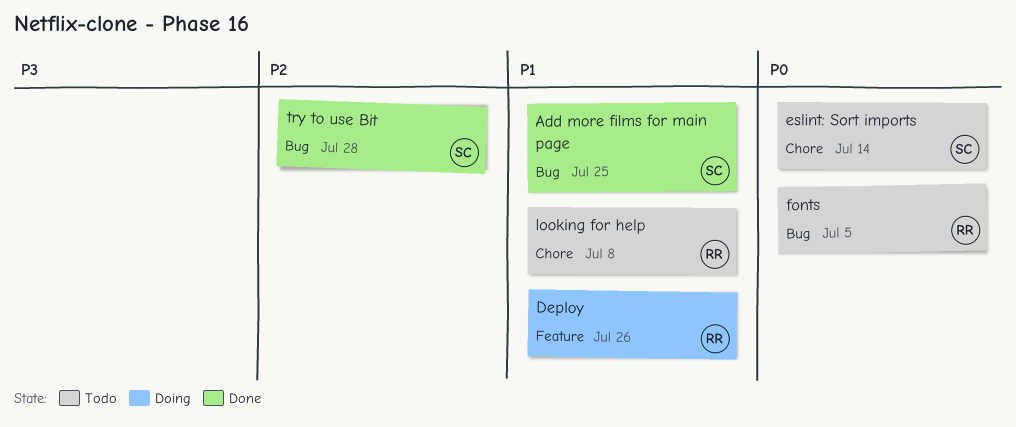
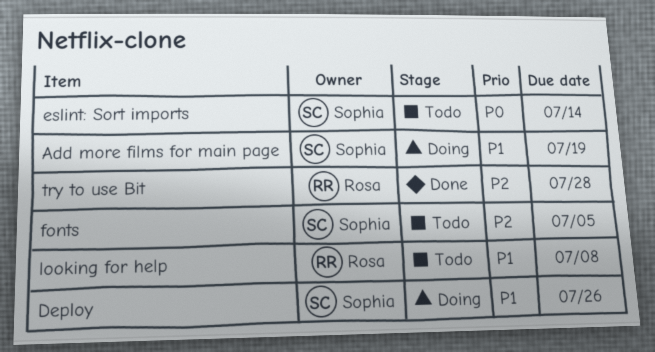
Add more films for main page, status: Done -> Doing
Add more films for main page, due: Jul 25 -> Jul 19
Deploy, owner: Rosa -> Sophia
fonts, owner: Rosa -> Sophia
fonts, priority: P0 -> P2
try to use Bit, owner: Sophia -> Rosa

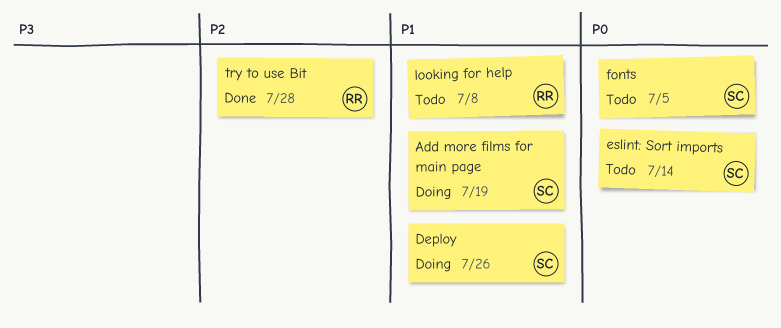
fonts, priority: P2 -> P0

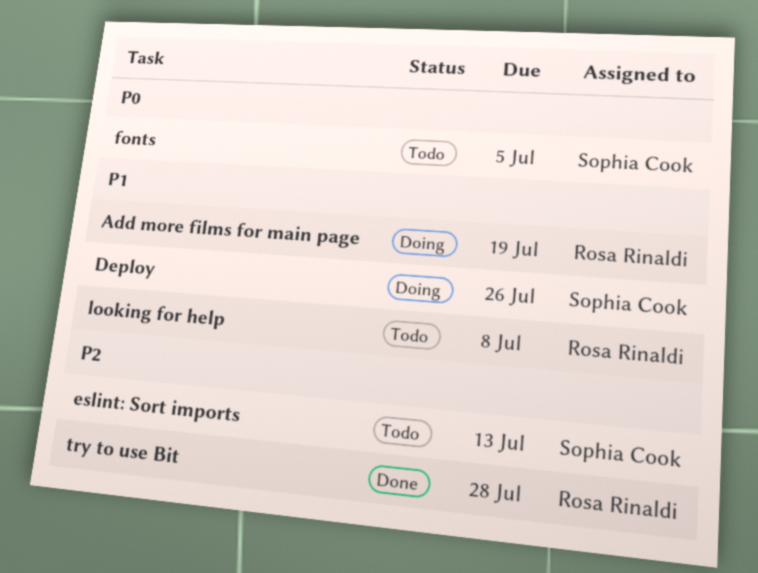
Add more films for main page, owner: Sophia Cook -> Rosa Rinaldi
eslint: Sort imports, priority: P0 -> P2
eslint: Sort imports, due: Jul 14 -> Jul 13

